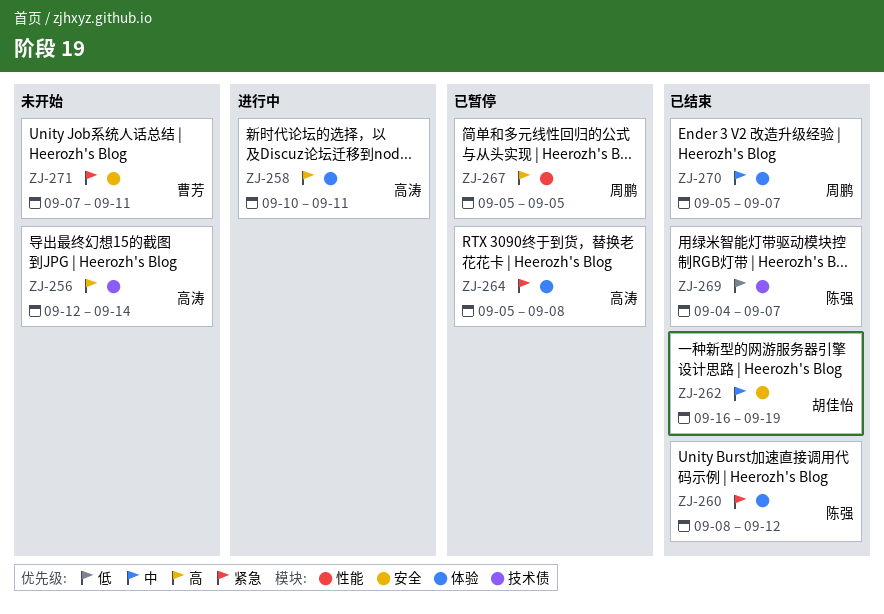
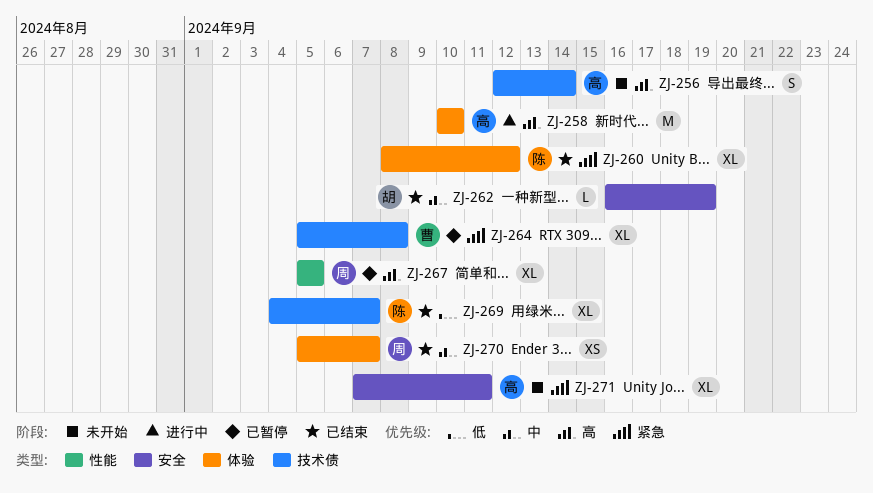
ZJ-258, due: Sep 11 -> Sep 10
ZJ-264, owner: 高涛 -> 曹芳
ZJ-264, label: 体验 -> 技术债
ZJ-271, owner: 曹芳 -> 高涛

